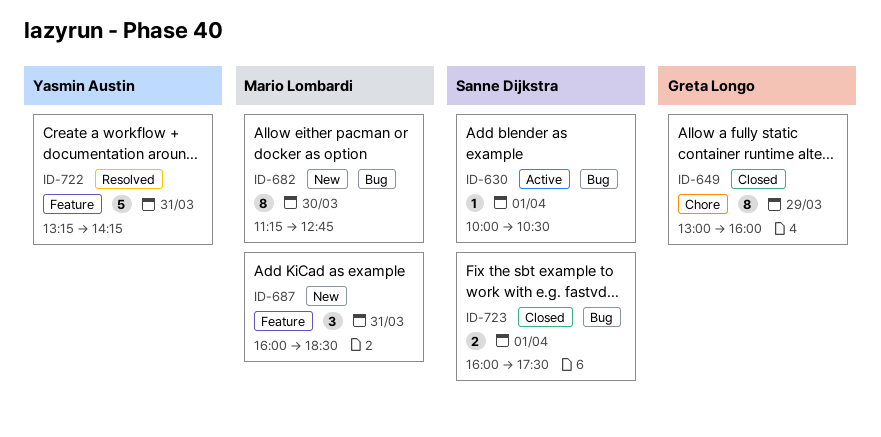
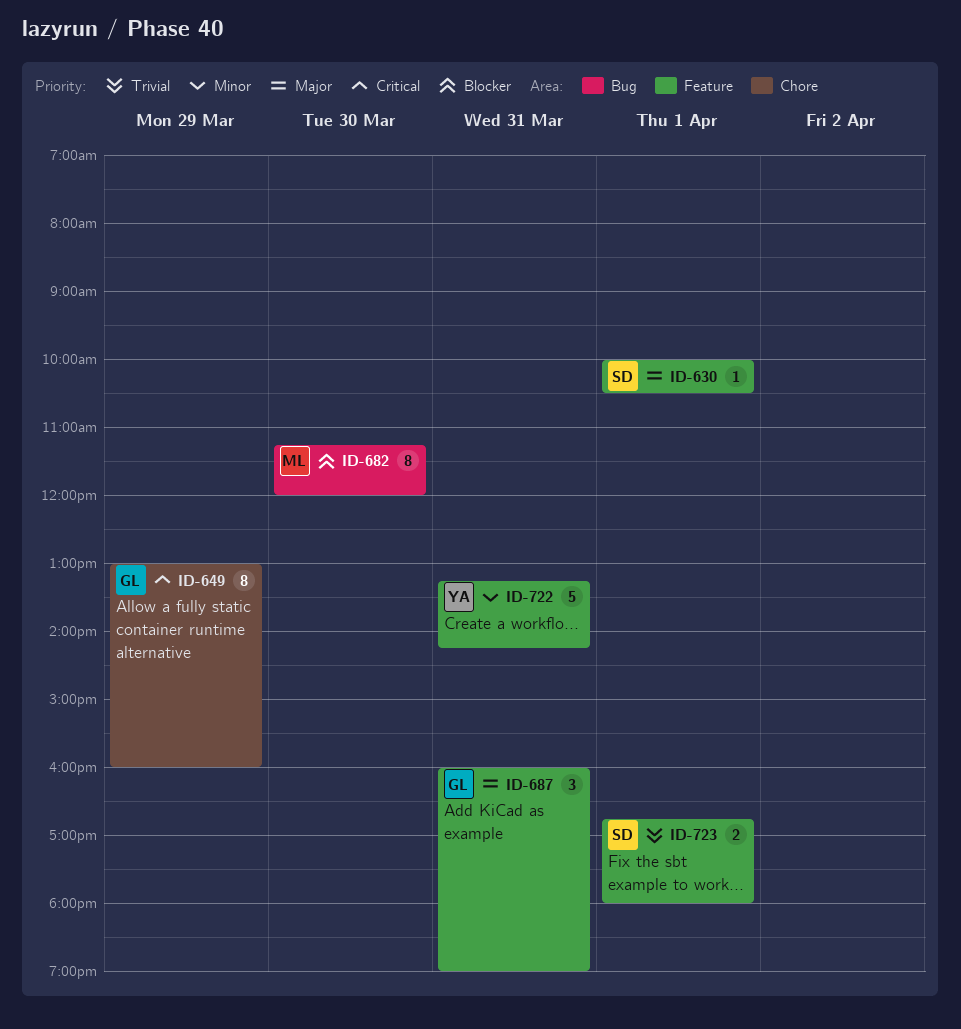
ID-630, label: Bug -> Feature
ID-682, ends: 12:45 -> 12:00
ID-687, owner: Mario Lombardi -> Greta Longo
ID-687, ends: 18:30 -> 19:00
ID-723, label: Bug -> Feature
ID-723, begins: 16:00 -> 16:45
ID-723, ends: 17:30 -> 18:00

